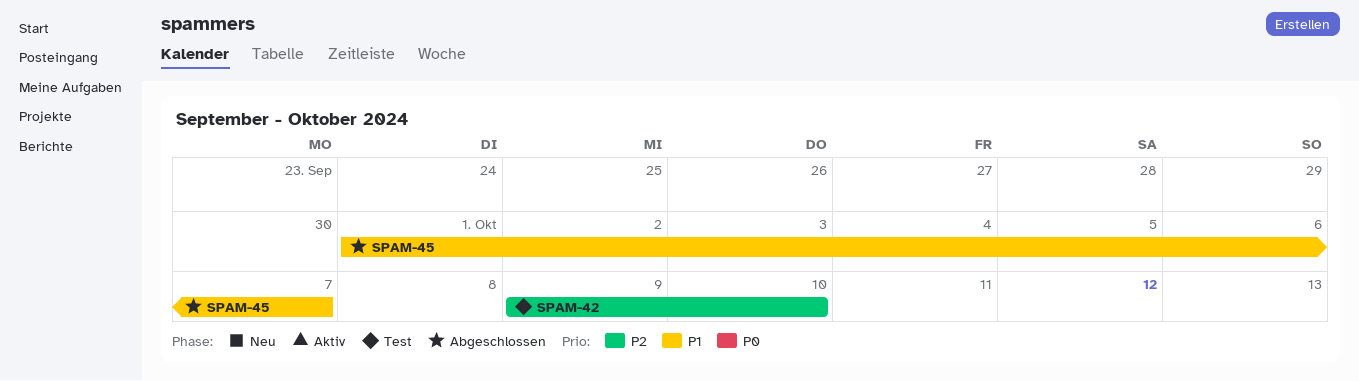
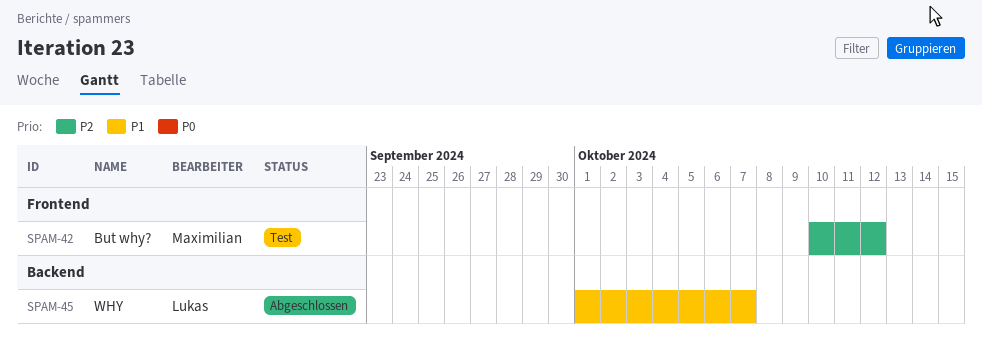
SPAM-42, start: Oct 9 -> Oct 10
SPAM-42, due: Oct 10 -> Oct 12

